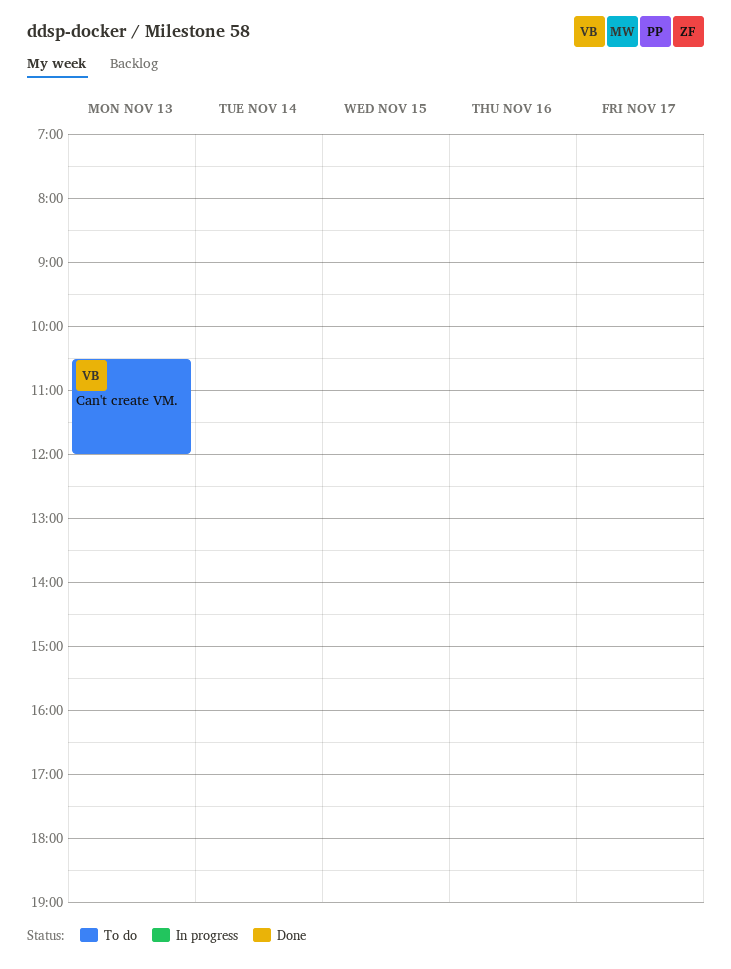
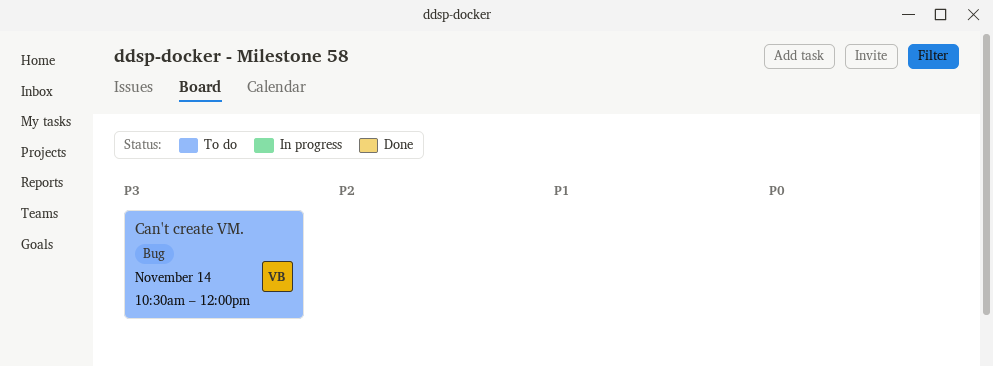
Can't create VM., day: Nov 13 -> Nov 14

